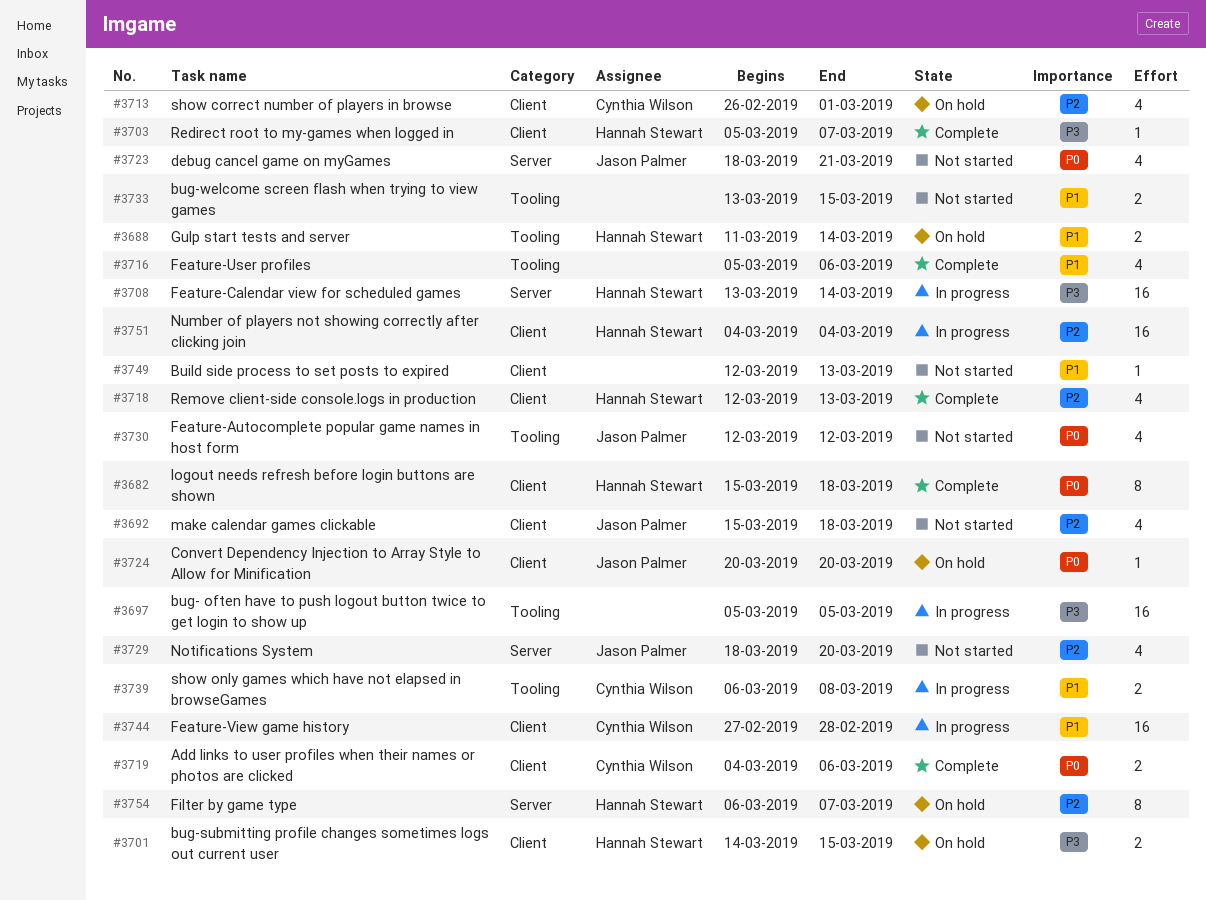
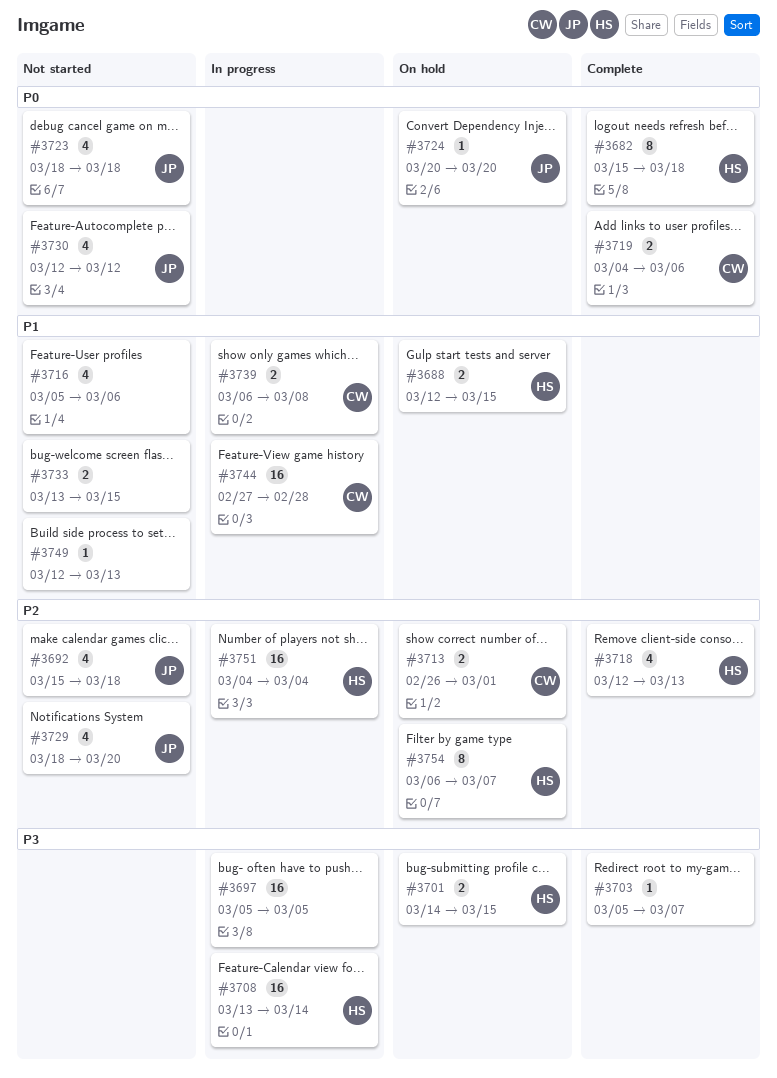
#3688, start: Mar 11 -> Mar 12
#3688, due: Mar 14 -> Mar 15
#3703, owner: Hannah Stewart -> none
#3713, estimate: 4 -> 2
#3716, status: Complete -> Not started
#3723, due: Mar 21 -> Mar 18

